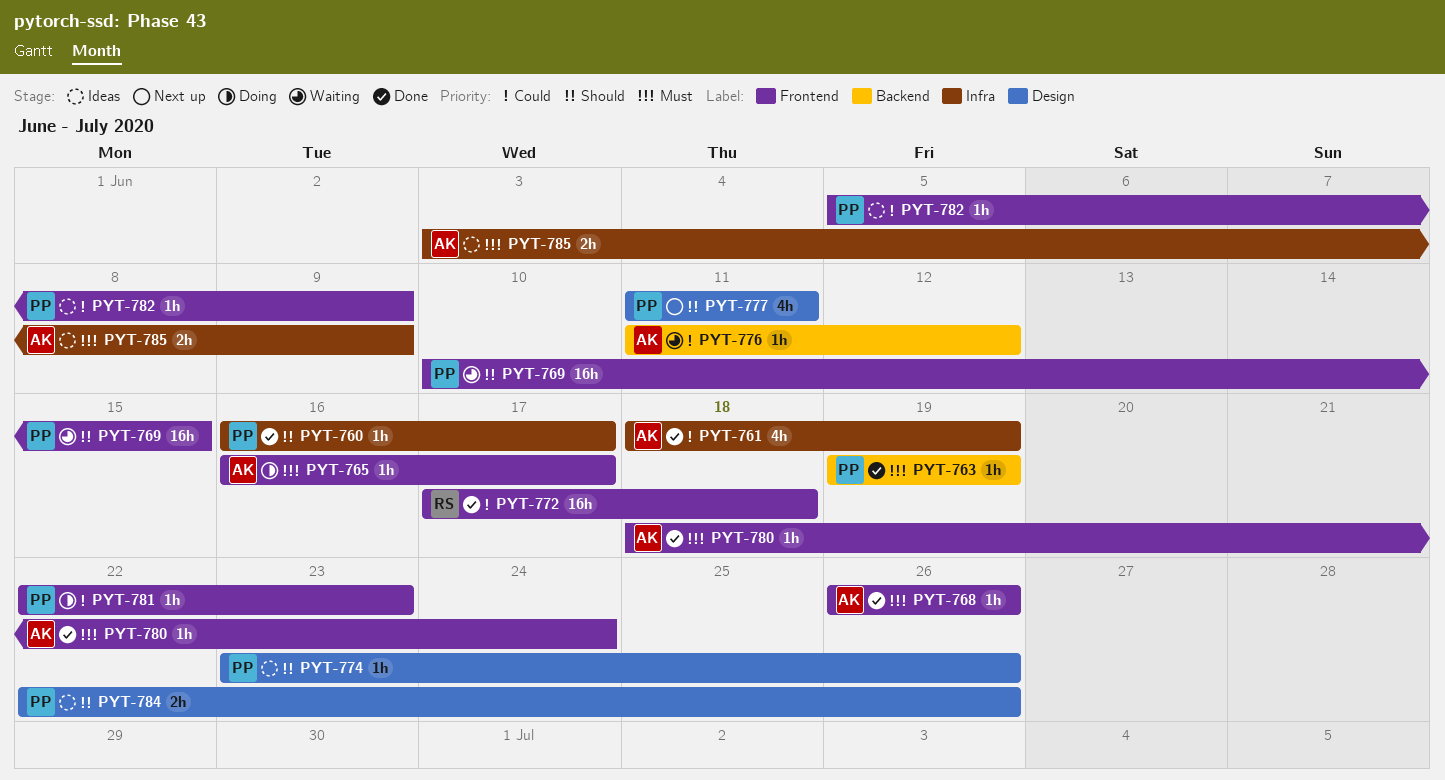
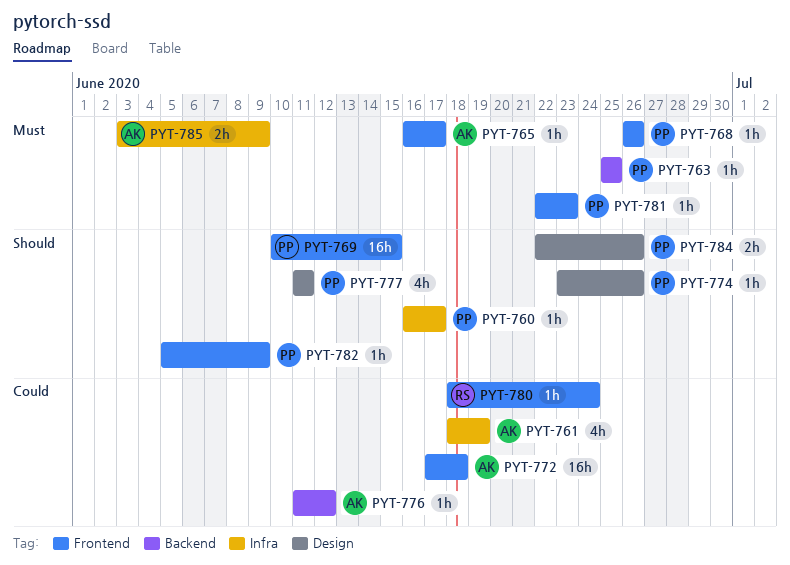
PYT-763, start: Jun 19 -> Jun 25
PYT-763, due: Jun 19 -> Jun 25
PYT-768, owner: AK -> PP
PYT-772, owner: RS -> AK
PYT-780, owner: AK -> RS
PYT-780, priority: Must -> Could
PYT-781, priority: Could -> Must
PYT-782, priority: Could -> Should

